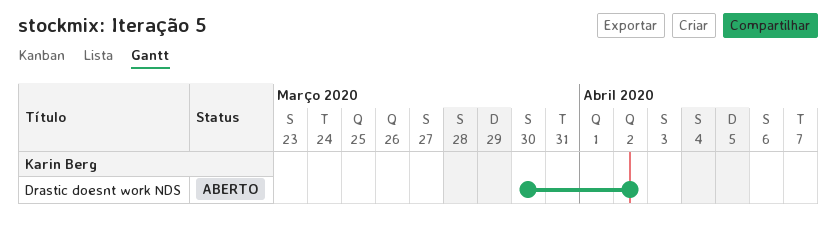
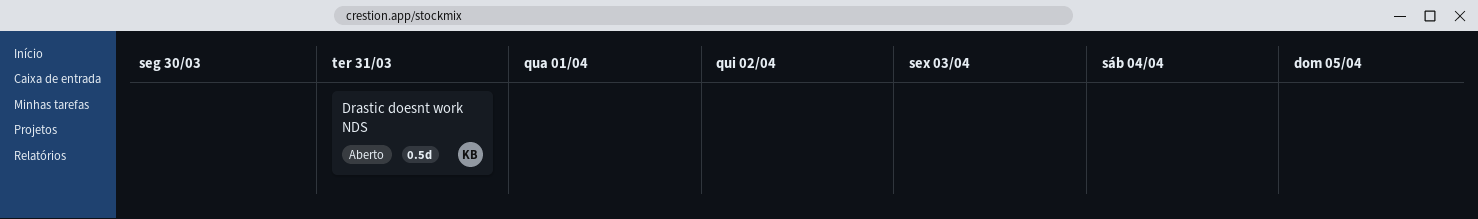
Drastic doesnt work NDS, due: Apr 2 -> Mar 31

